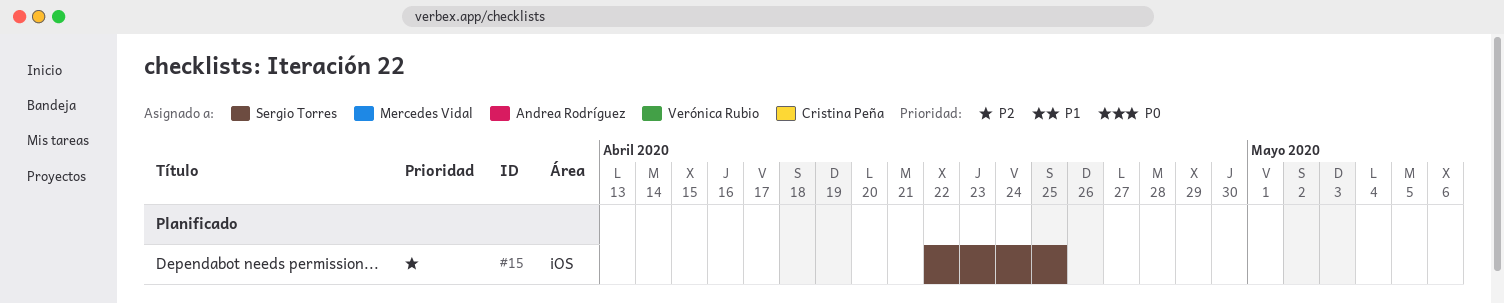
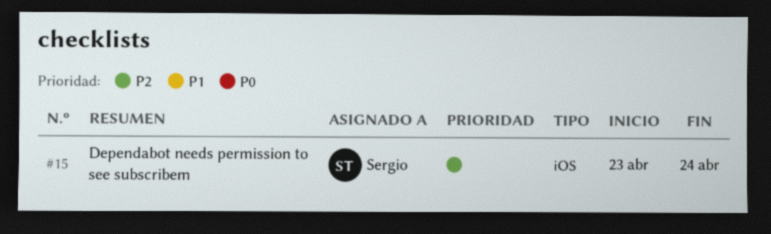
#15, start: Apr 22 -> Apr 23
#15, due: Apr 25 -> Apr 24

